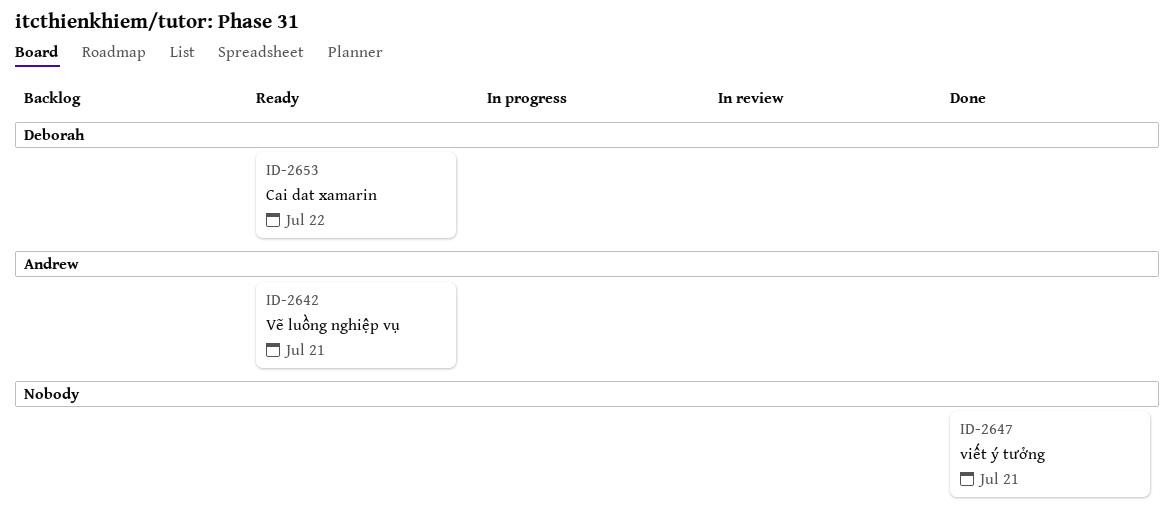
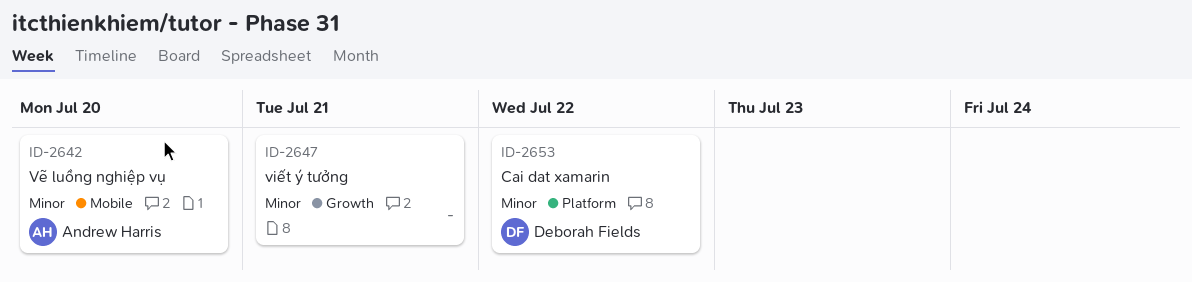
ID-2642, due: Jul 21 -> Jul 20

